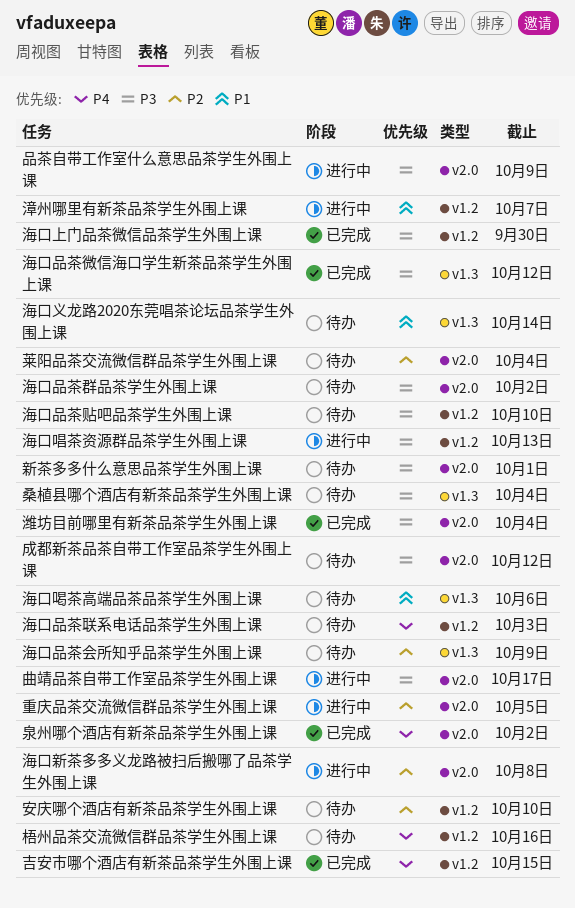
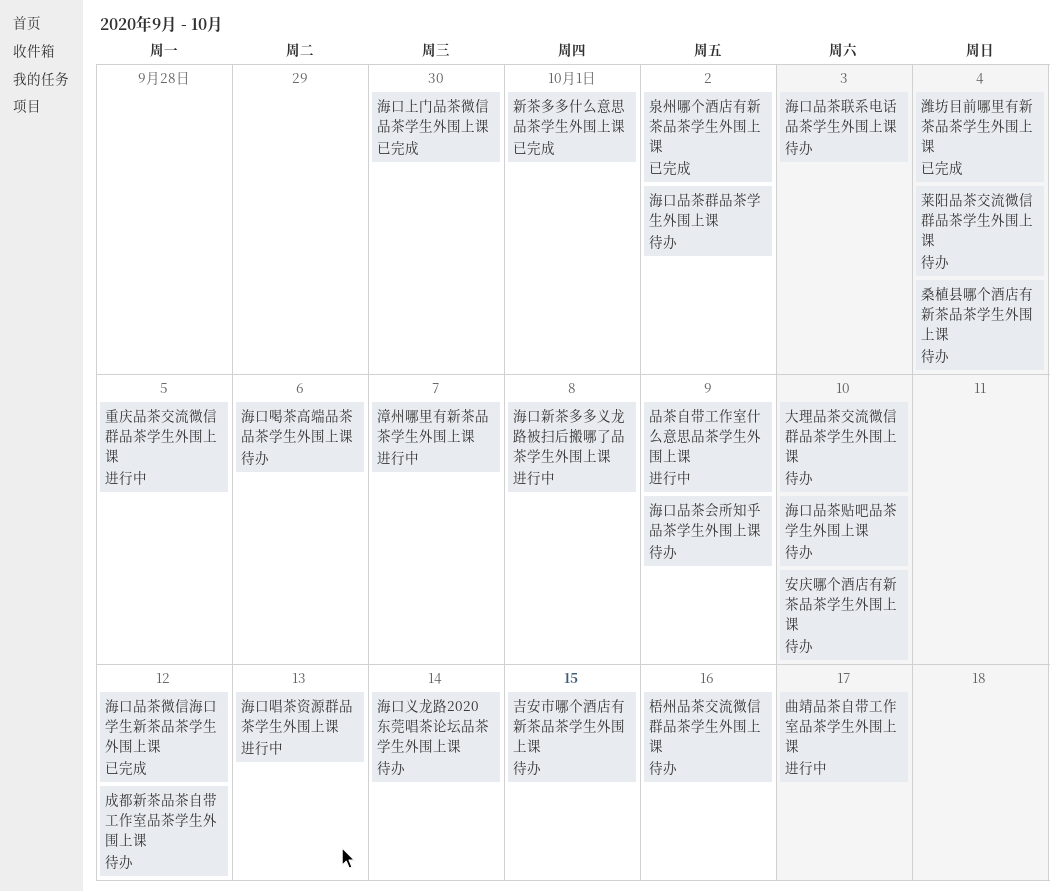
吉安市哪个酒店有新茶品茶学生外围上课, status: 已完成 -> 待办
大理品茶交流微信群品茶学生外围上课: none -> present
新茶多多什么意思品茶学生外围上课, status: 待办 -> 已完成

